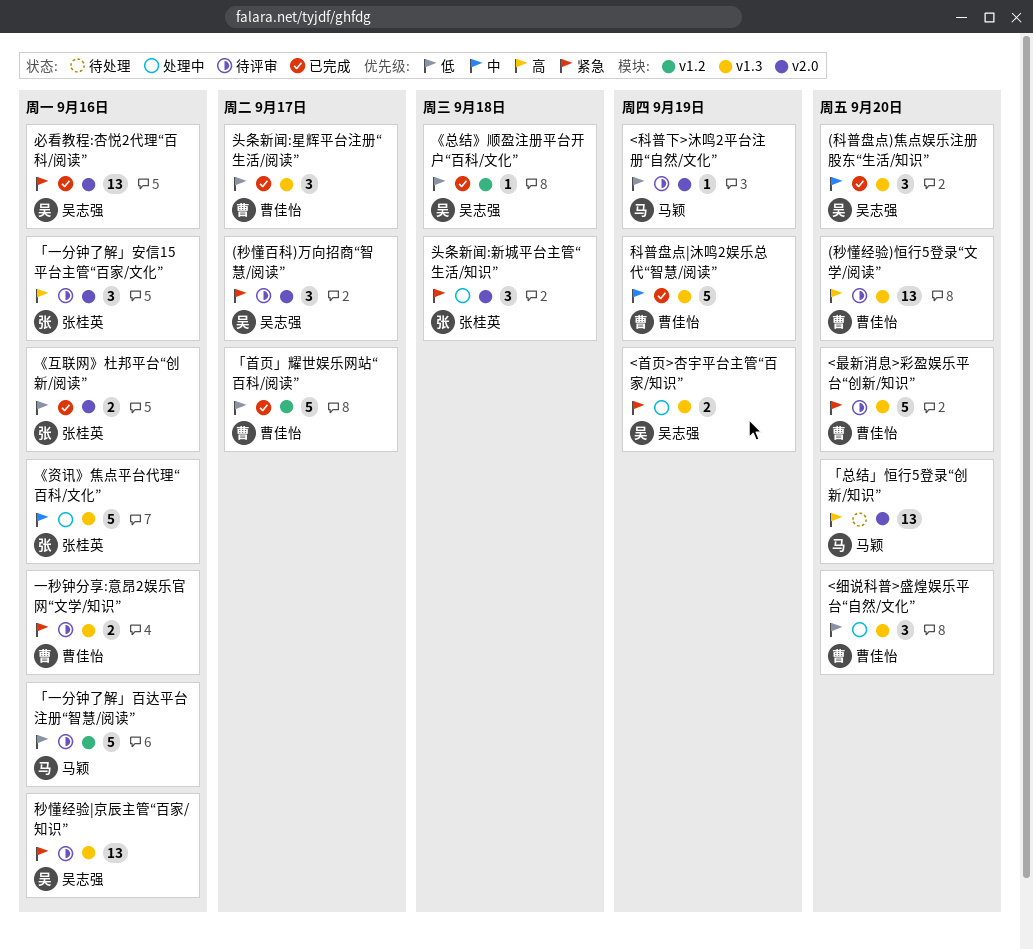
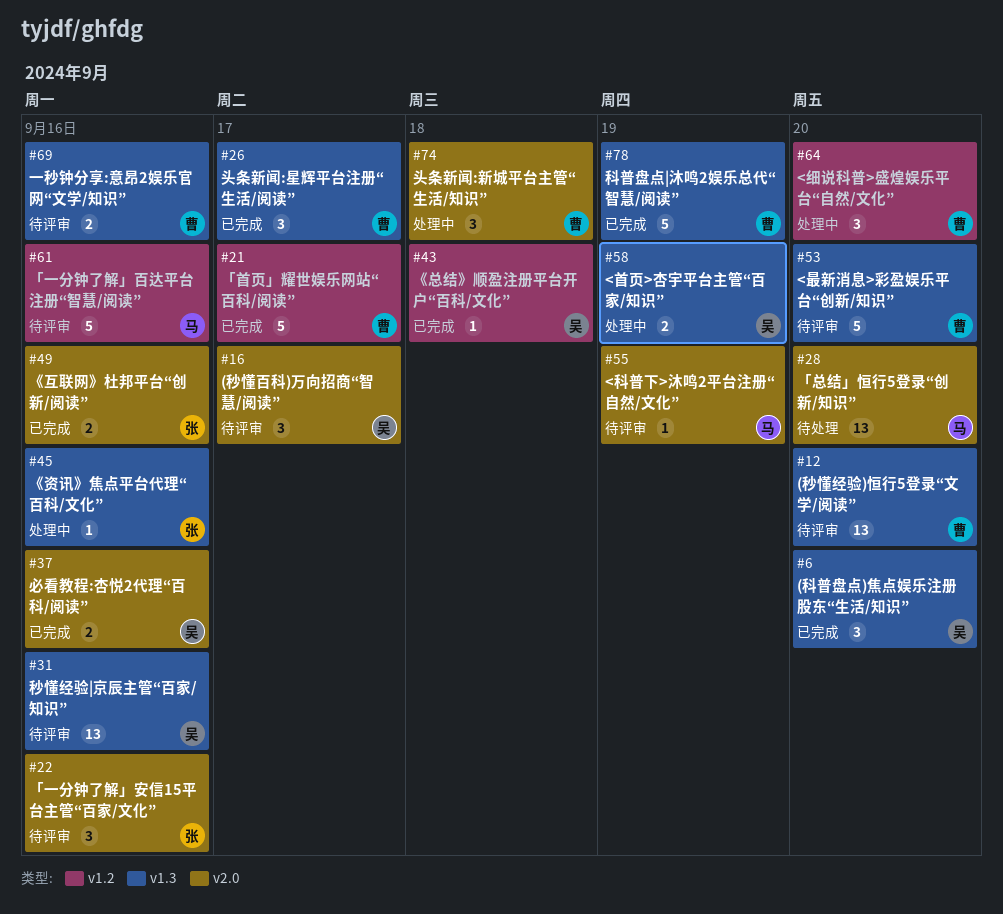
<细说科普>盛煌娱乐平台“自然/文化”, label: v1.3 -> v1.2
《资讯》焦点平台代理“百科/文化”, estimate: 5 -> 1
头条新闻:新城平台主管“生活/知识”, owner: 张桂英 -> 曹佳怡
必看教程:杏悦2代理“百科/阅读”, estimate: 13 -> 2

